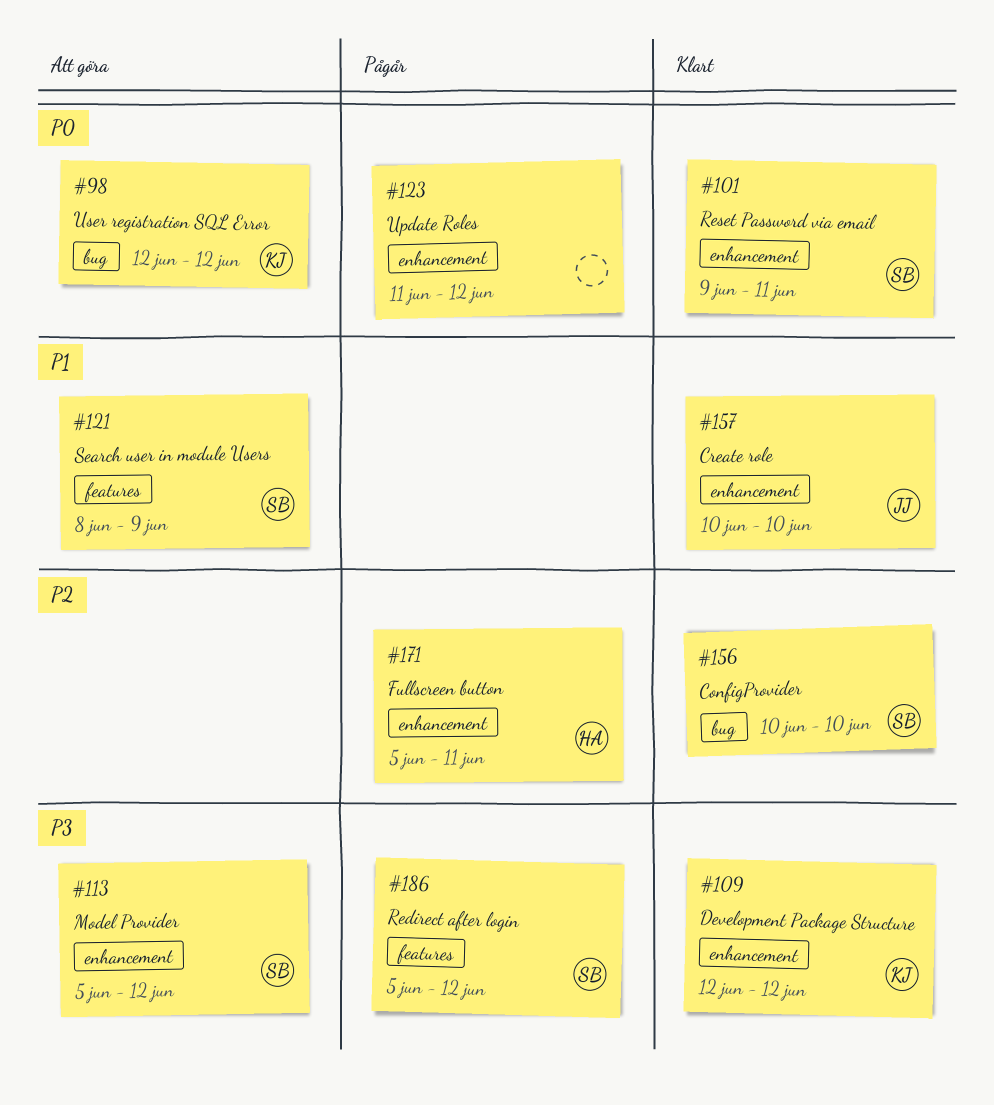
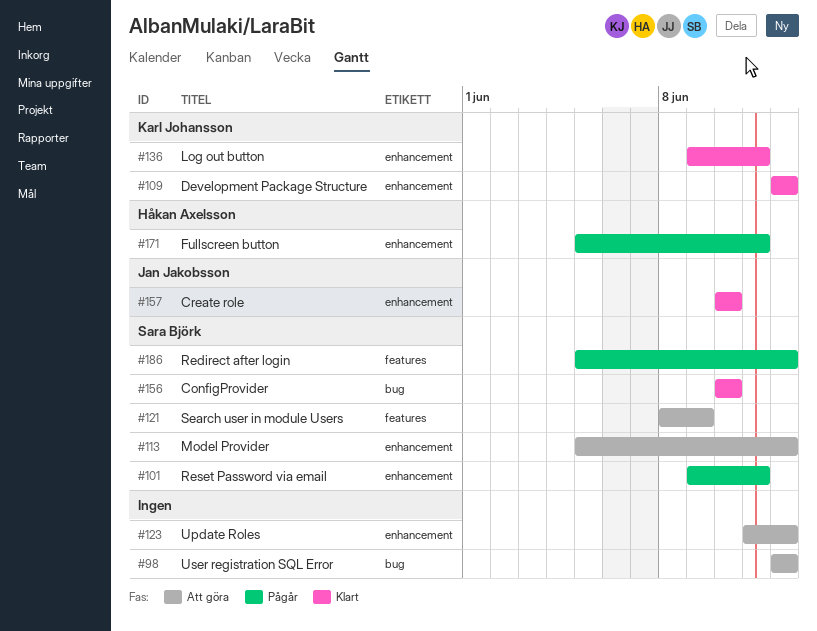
#98, owner: Karl Johansson -> none
#101, status: Klart -> Pågår
#123, status: Pågår -> Att göra
#136: none -> present

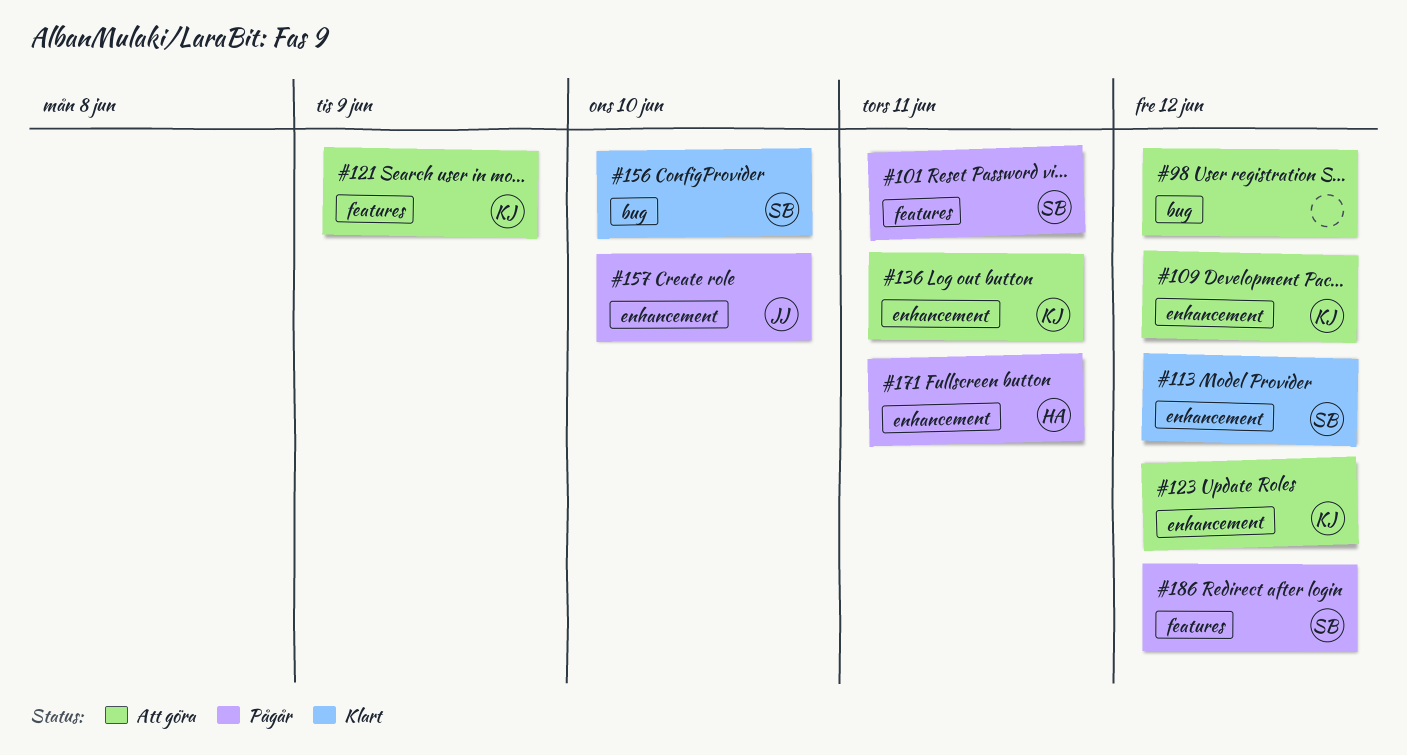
#101, label: enhancement -> features
#109, status: Klart -> Att göra
#113, status: Att göra -> Klart
#121, owner: Sara Björk -> Karl Johansson
#123, owner: none -> Karl Johansson
#136, status: Klart -> Att göra
#157, status: Klart -> Pågår

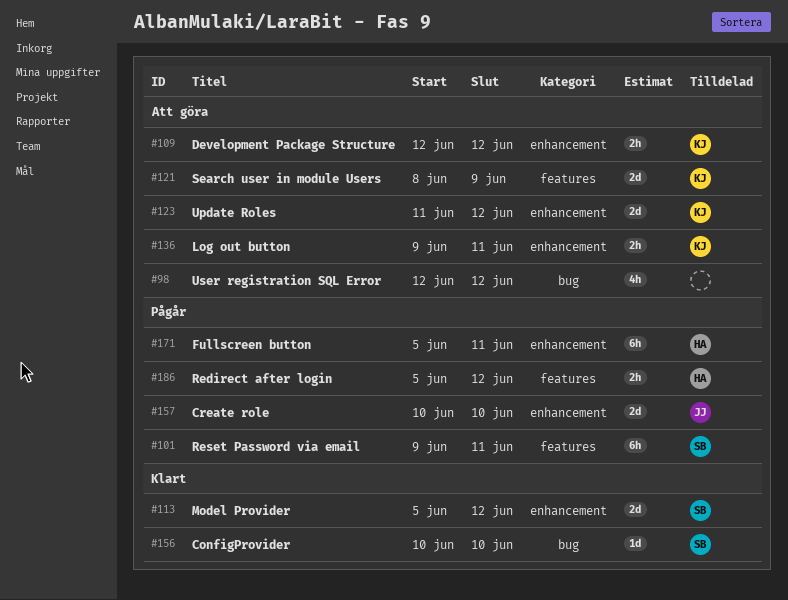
#186, owner: SB -> HA

